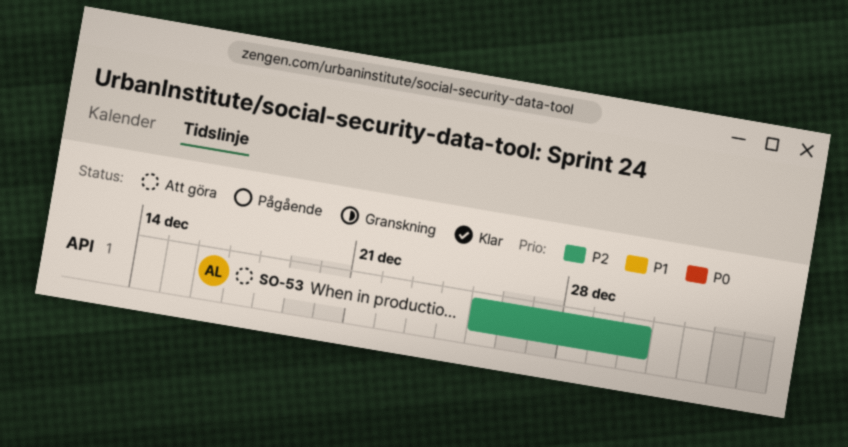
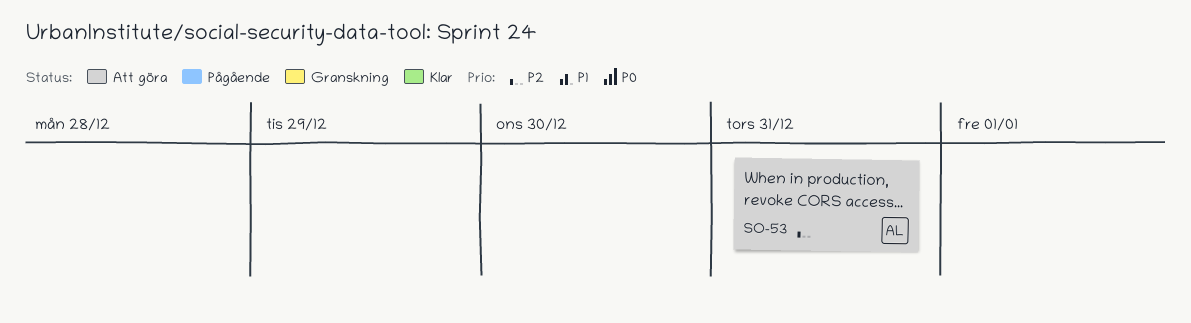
SO-53, due: Dec 30 -> Dec 31

